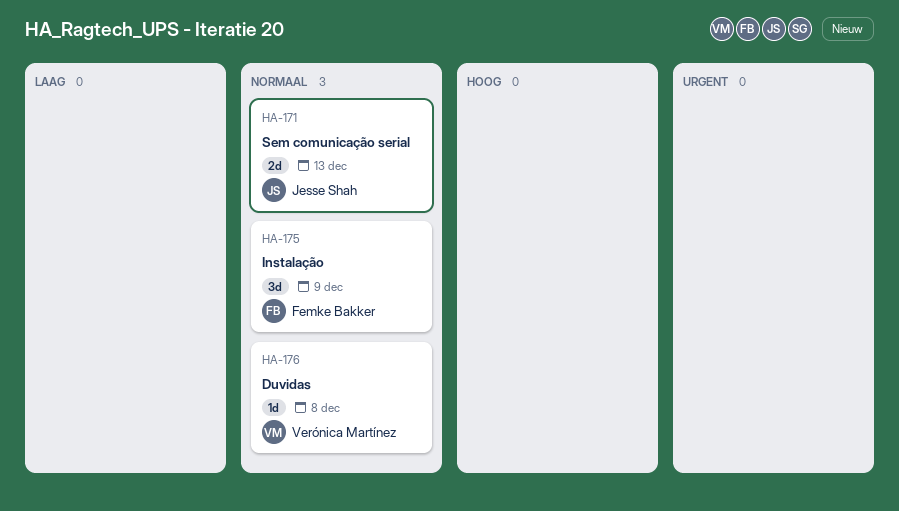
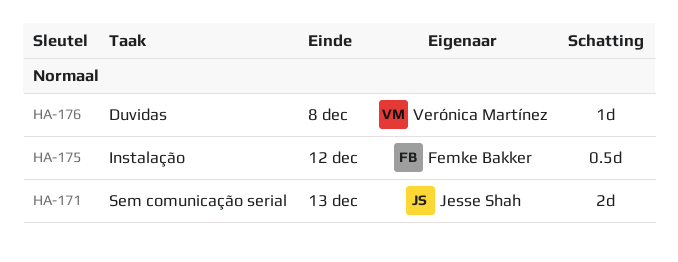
HA-175, estimate: 3d -> 0.5d
HA-175, due: Dec 9 -> Dec 12

